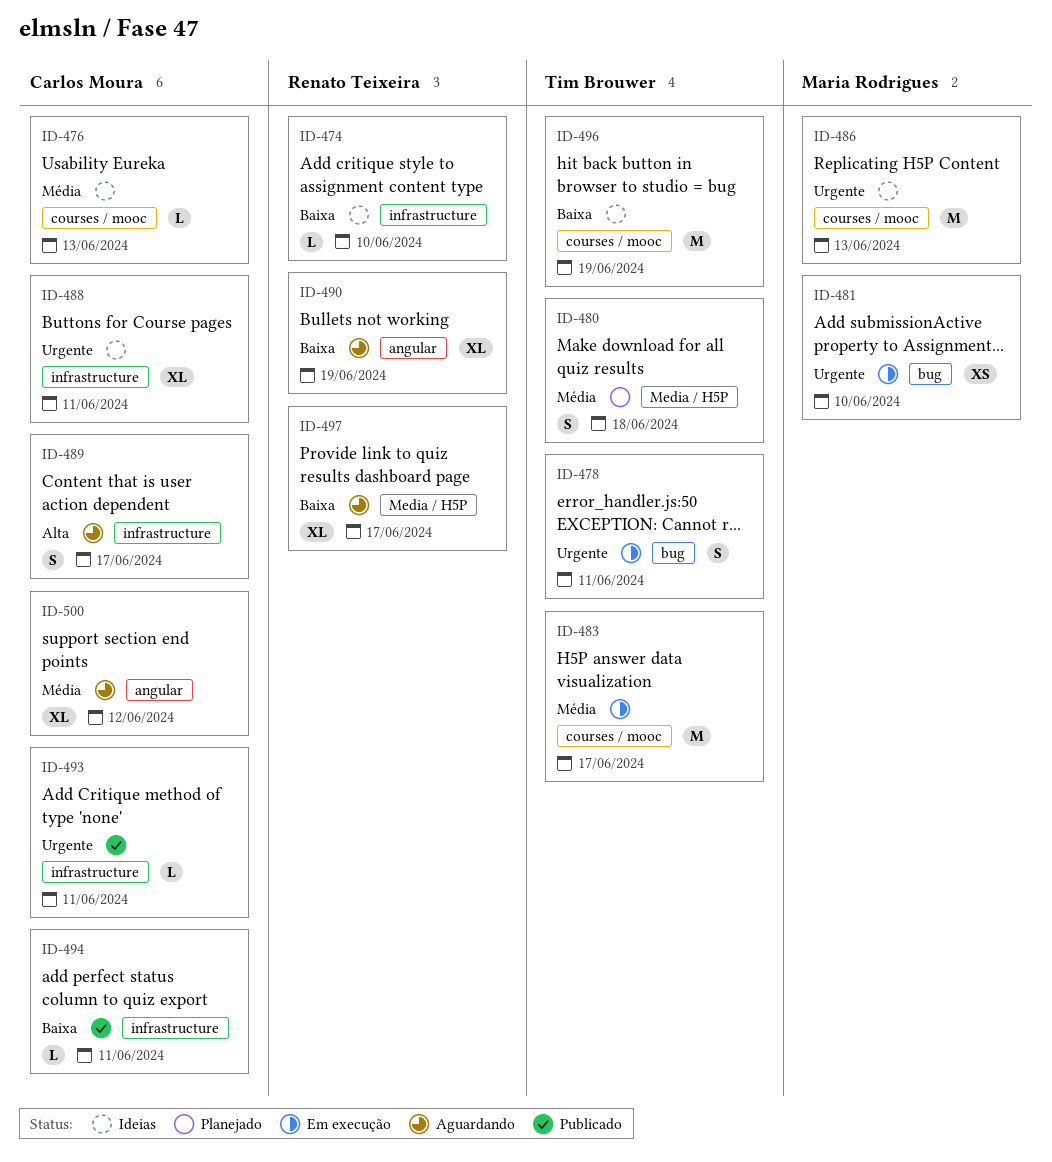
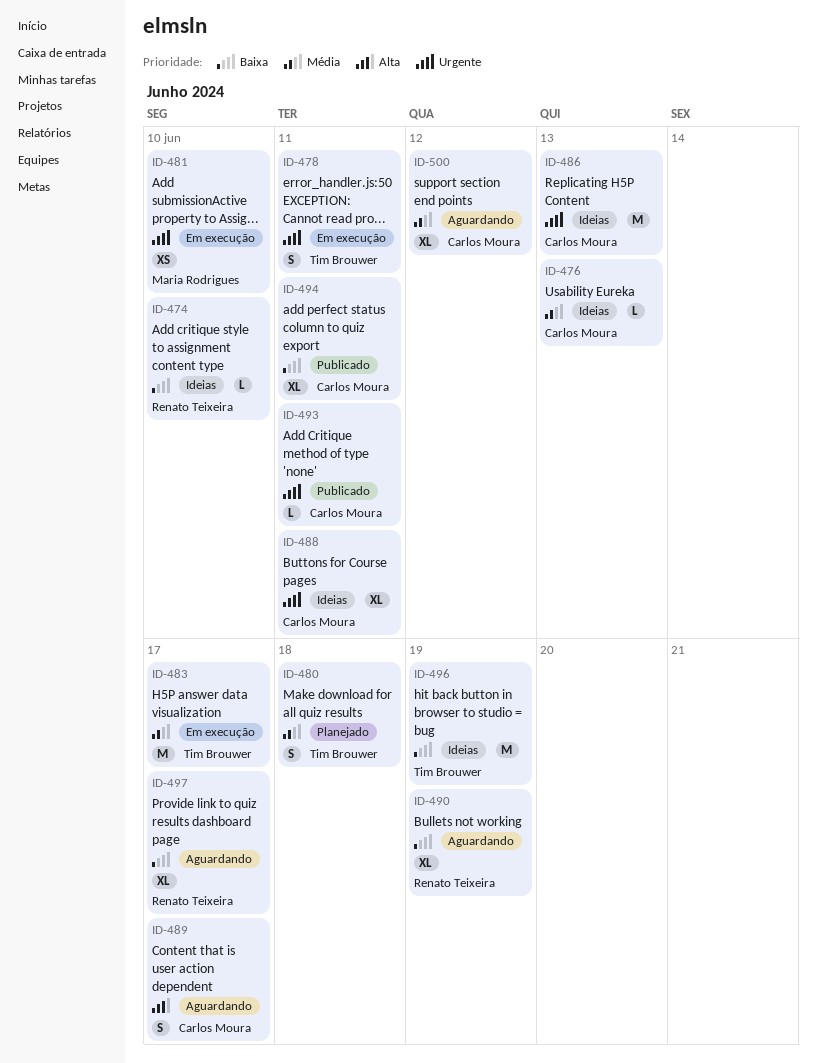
ID-486, owner: Maria Rodrigues -> Carlos Moura
ID-494, estimate: L -> XL

